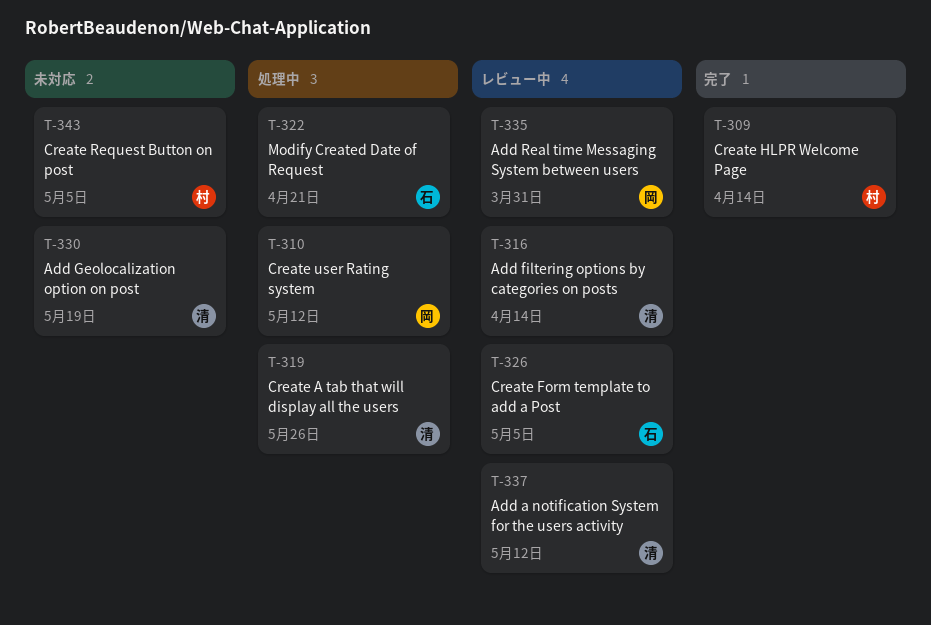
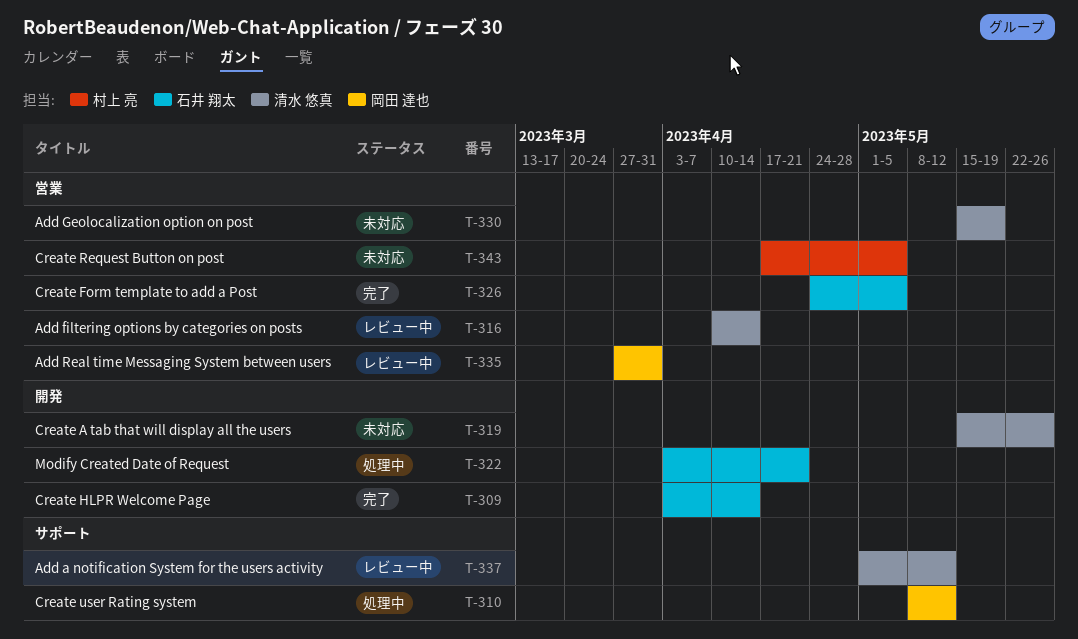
T-309, owner: 村上 亮 -> 石井 翔太
T-319, status: 処理中 -> 未対応
T-326, status: レビュー中 -> 完了

